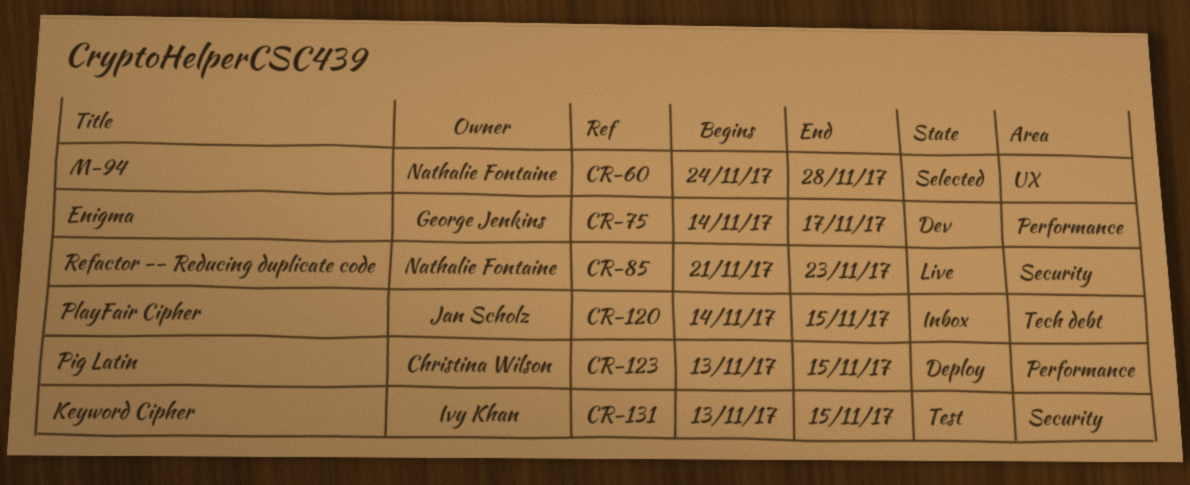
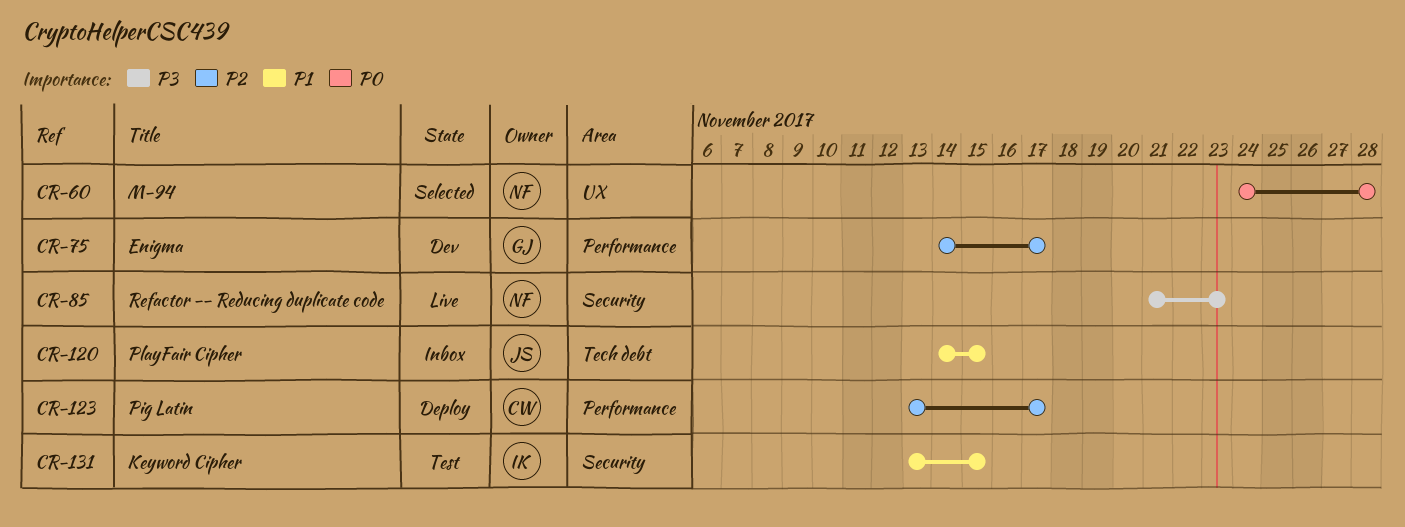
CR-123, due: Nov 15 -> Nov 17

